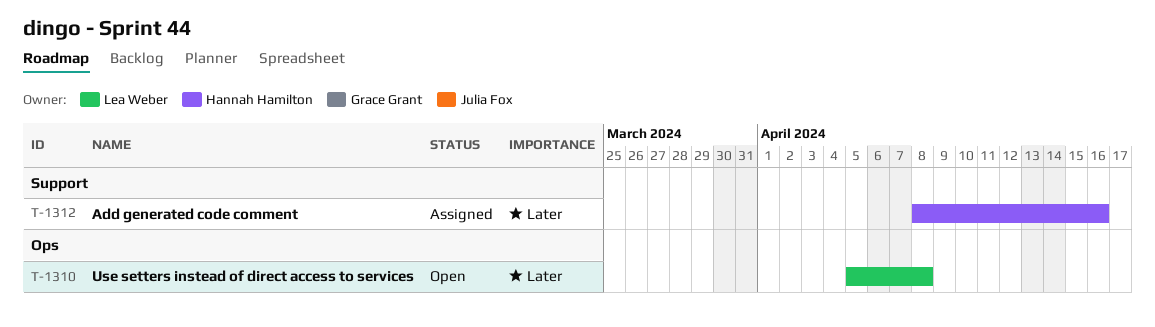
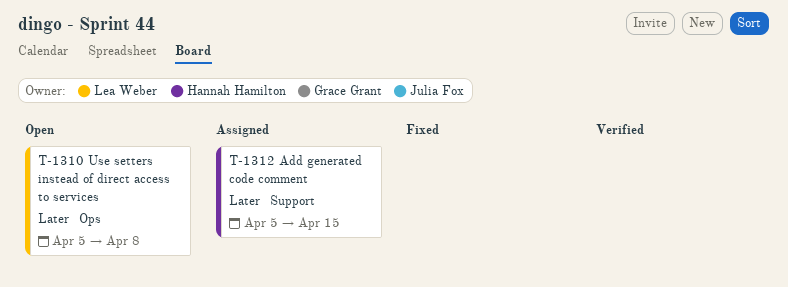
T-1312, start: Apr 8 -> Apr 5
T-1312, due: Apr 16 -> Apr 15

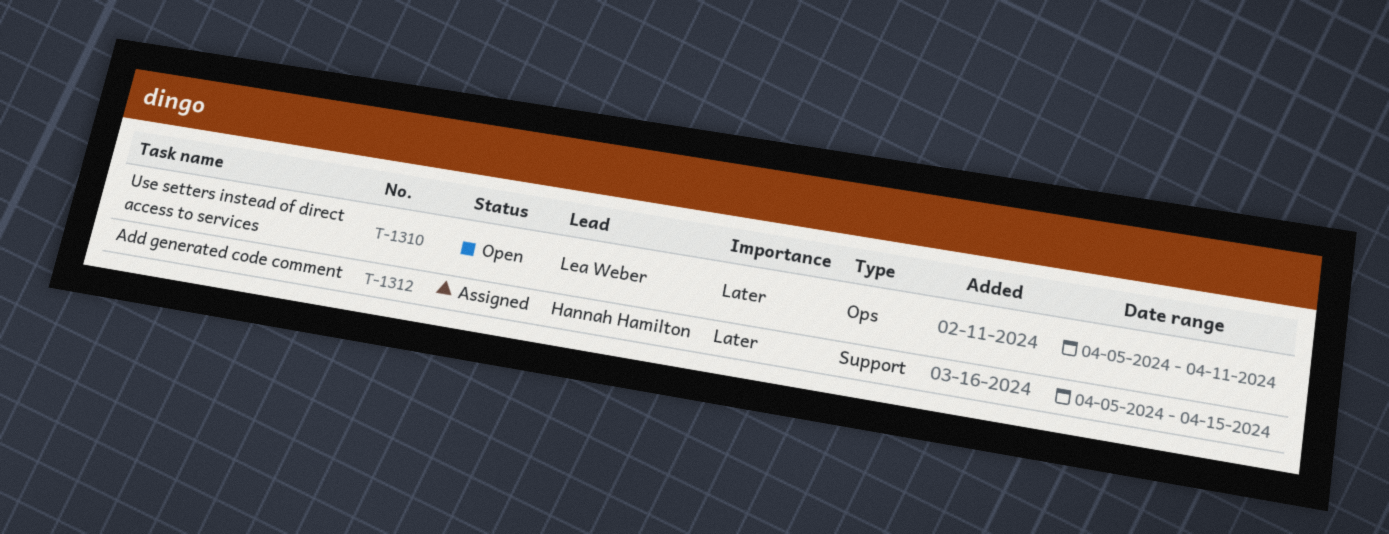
T-1310, due: Apr 8 -> Apr 11

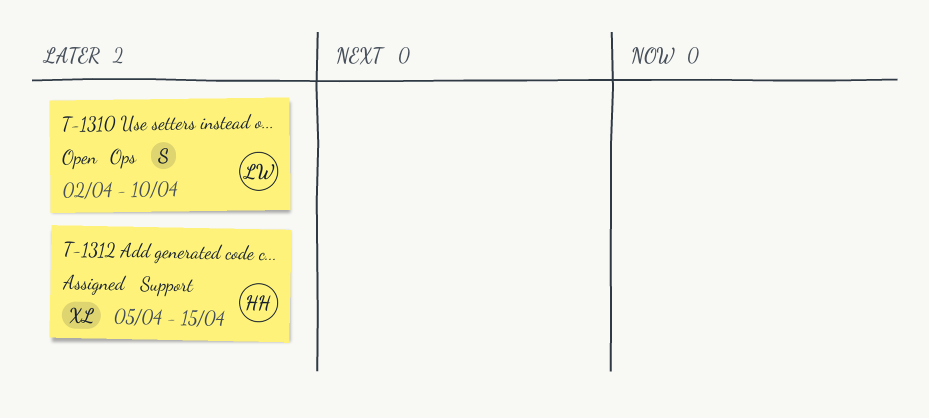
T-1310, start: Apr 5 -> Apr 2
T-1310, due: Apr 11 -> Apr 10

